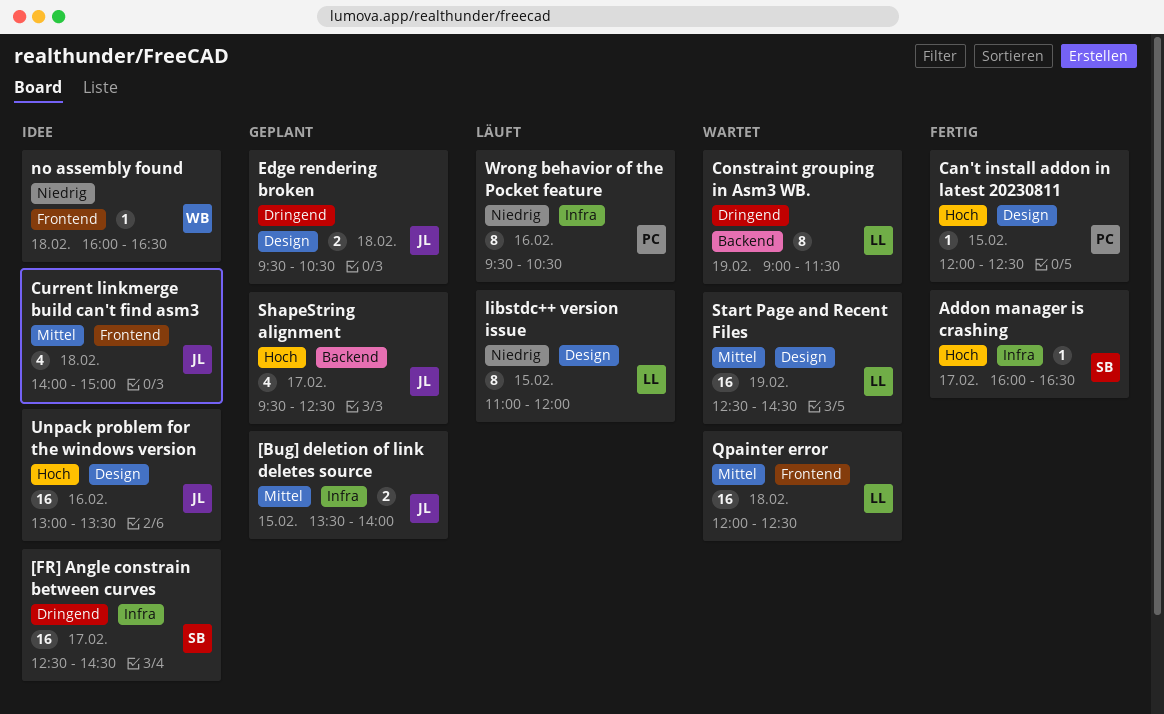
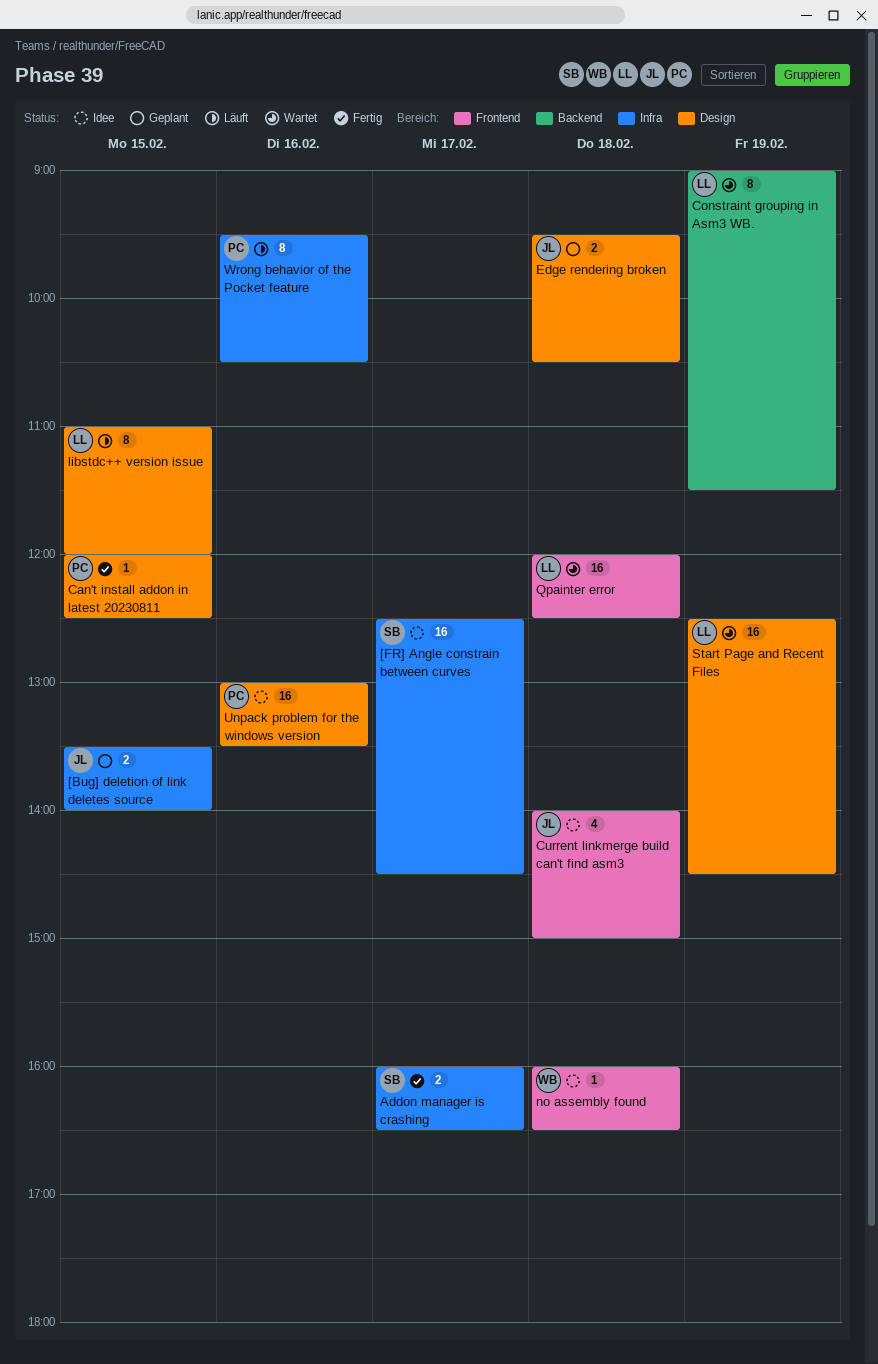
Addon manager is crashing, estimate: 1 -> 2
ShapeString alignment: present -> none
Unpack problem for the windows version, owner: JL -> PC

